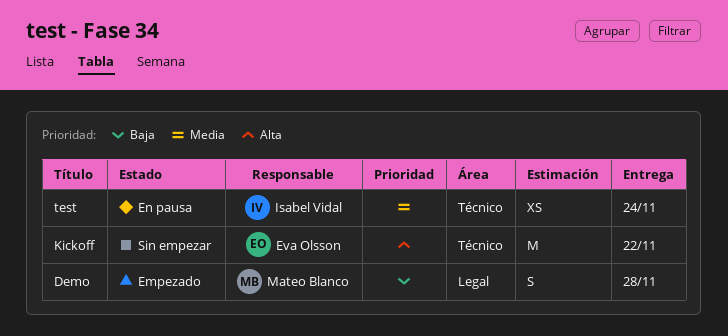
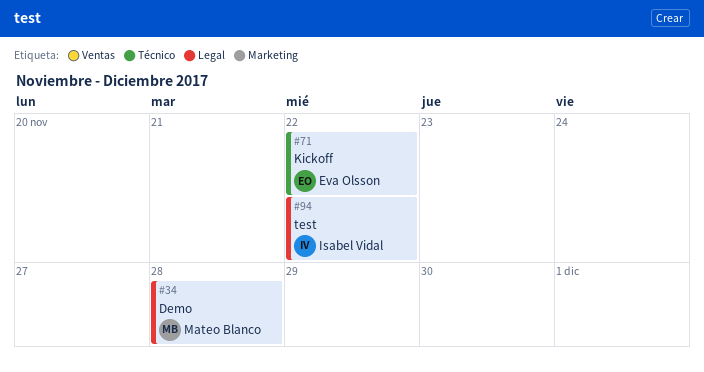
test, label: Técnico -> Legal
test, due: Nov 24 -> Nov 22

